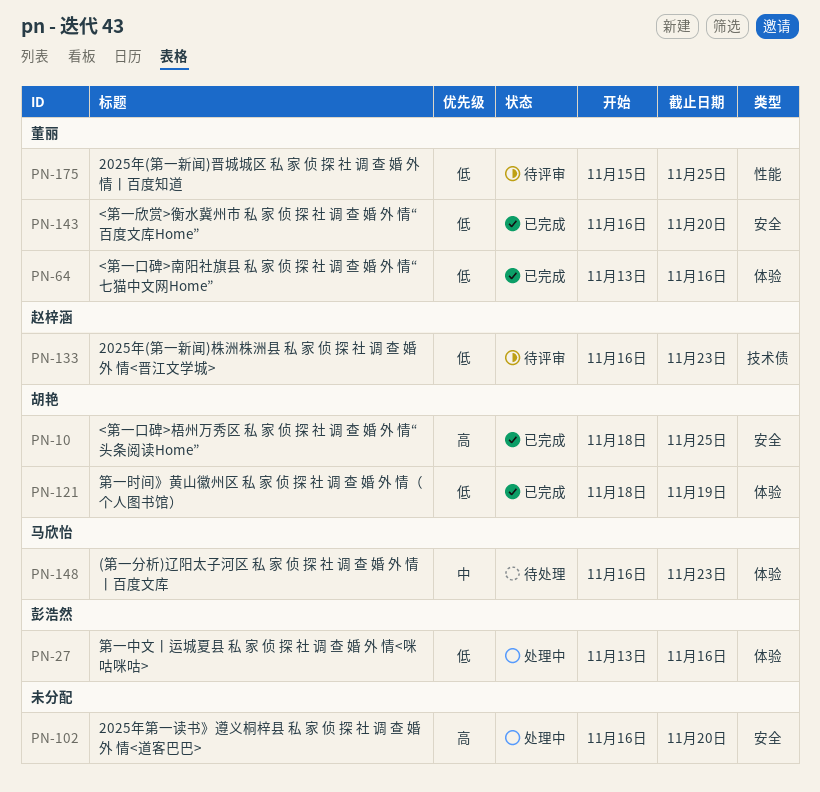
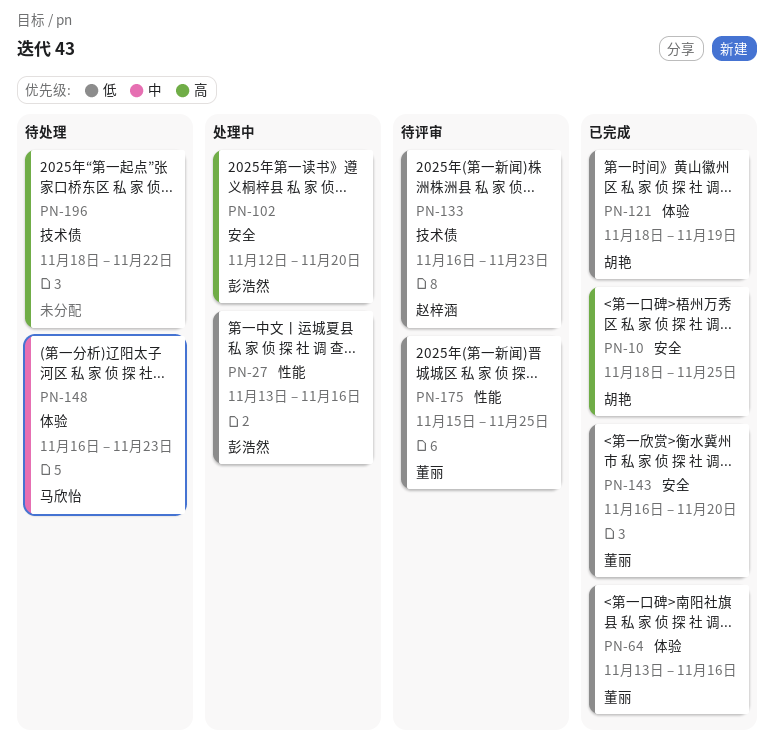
PN-27, label: 体验 -> 性能
PN-102, owner: none -> 彭浩然
PN-102, start: Nov 16 -> Nov 12
PN-196: none -> present

